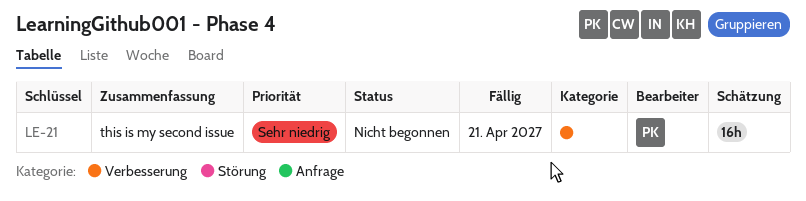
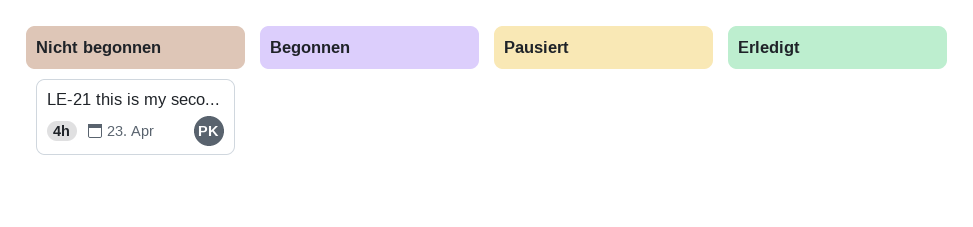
LE-21, estimate: 16h -> 4h
LE-21, due: Apr 21 -> Apr 23

